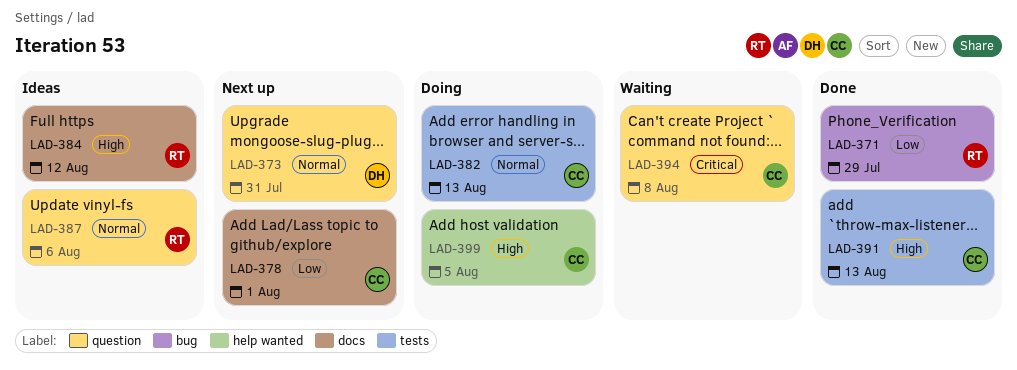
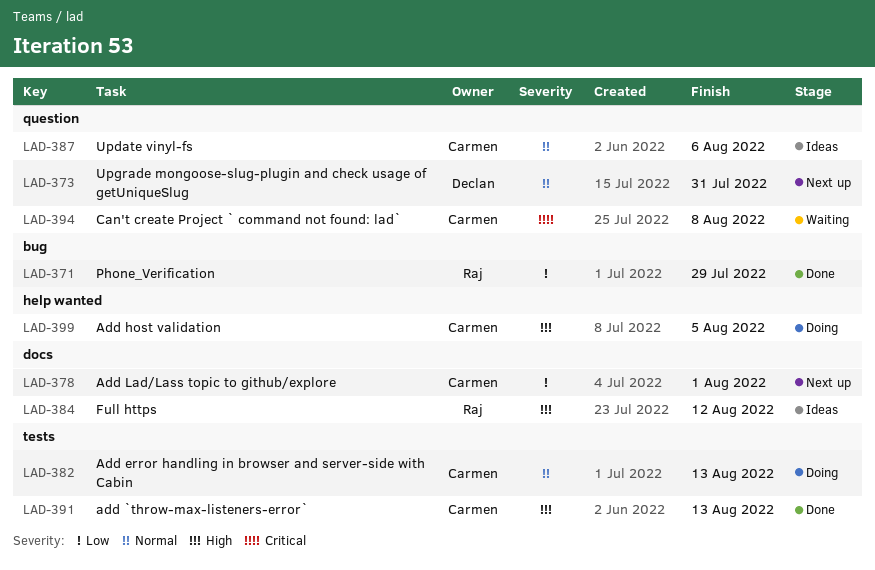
LAD-387, owner: Raj -> Carmen

